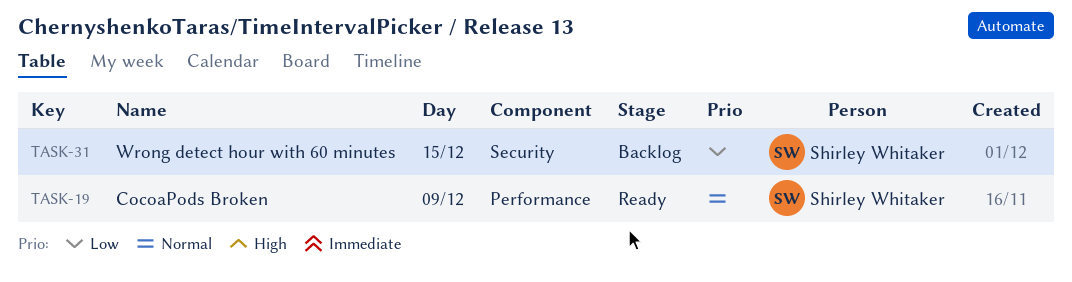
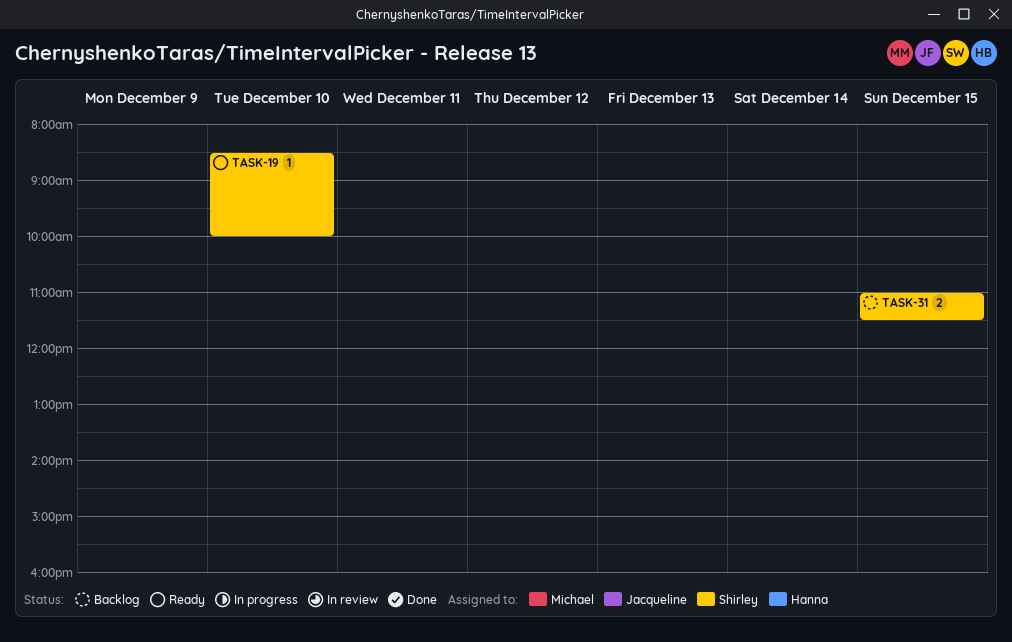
TASK-19, day: Dec 9 -> Dec 10

